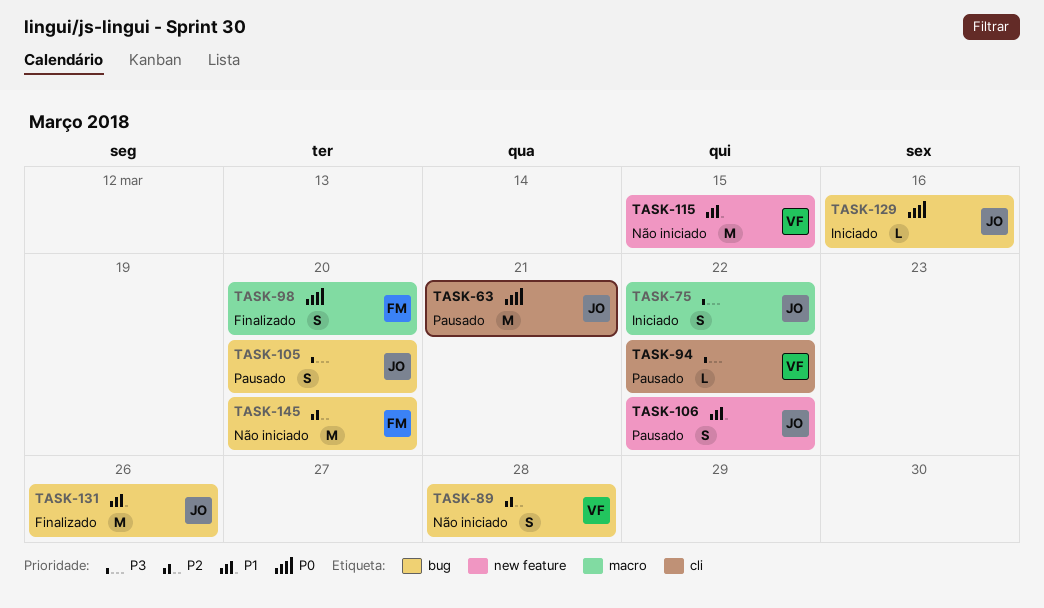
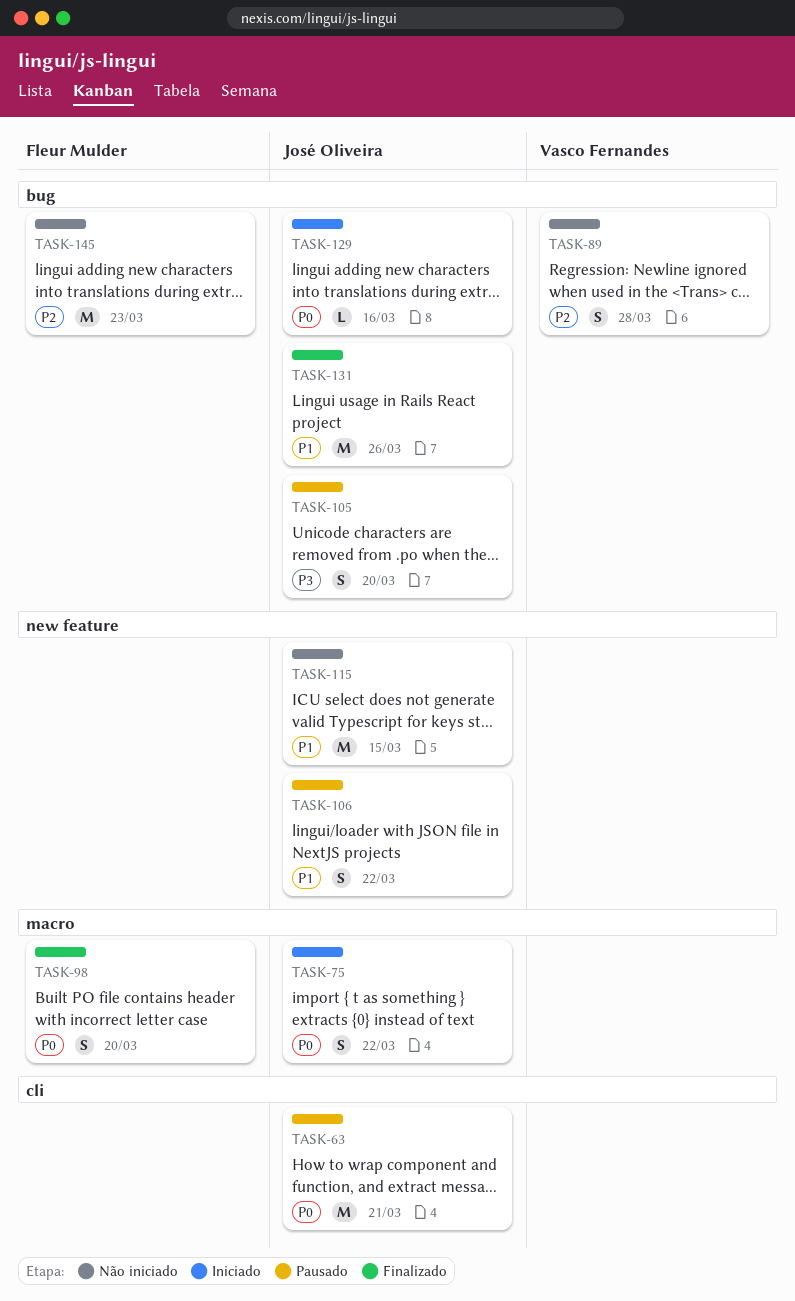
TASK-75, priority: P3 -> P0
TASK-94: present -> none
TASK-115, owner: Vasco Fernandes -> José Oliveira
TASK-145, due: Mar 20 -> Mar 23

